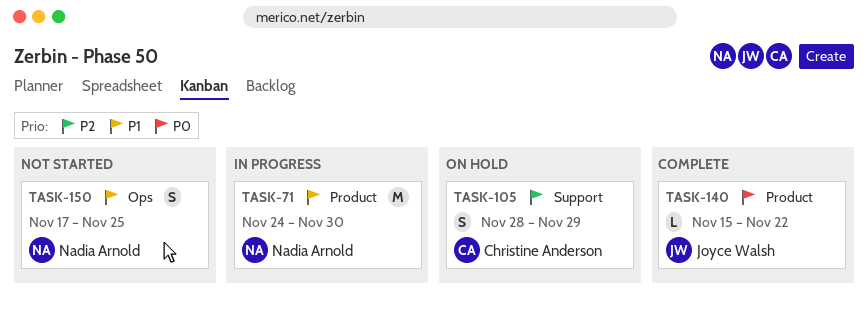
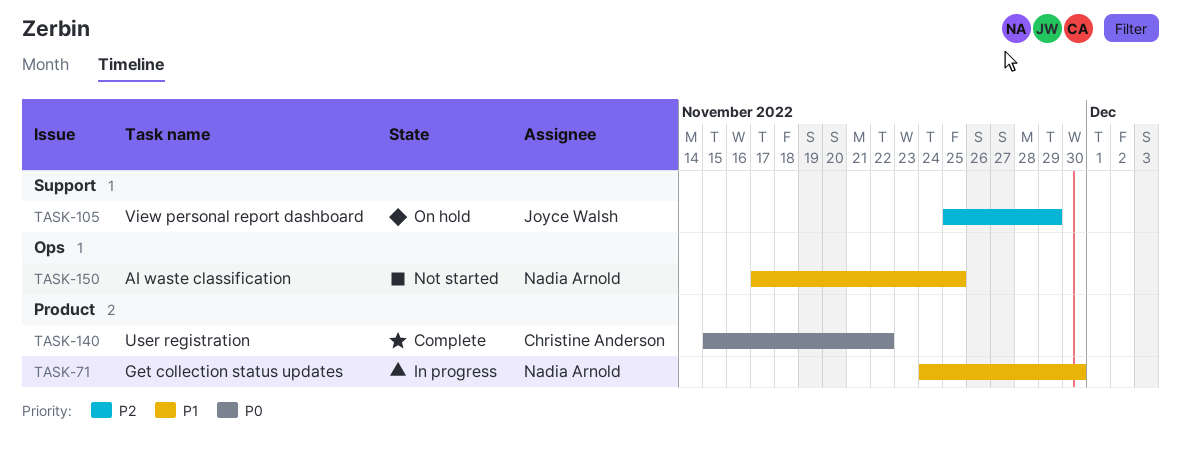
TASK-105, owner: Christine Anderson -> Joyce Walsh
TASK-105, start: Nov 28 -> Nov 25
TASK-140, owner: Joyce Walsh -> Christine Anderson

